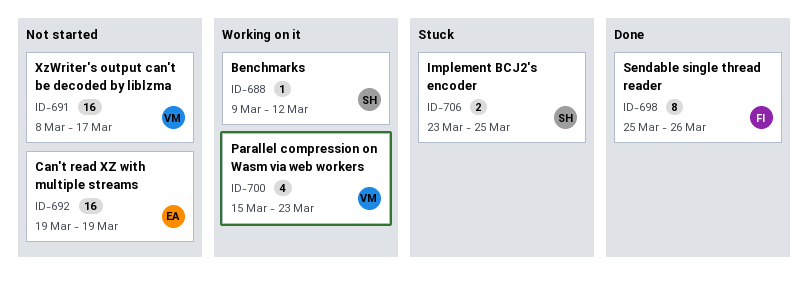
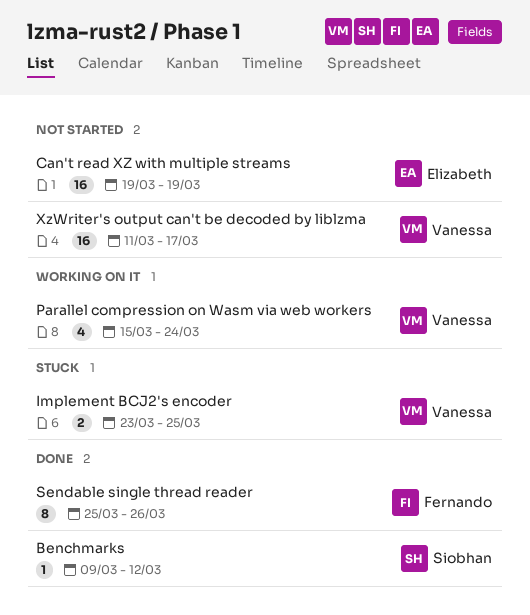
Benchmarks, status: Working on it -> Done
Implement BCJ2's encoder, owner: Siobhan -> Vanessa
Parallel compression on Wasm via web workers, due: Mar 23 -> Mar 24
XzWriter's output can't be decoded by liblzma, start: Mar 8 -> Mar 11

